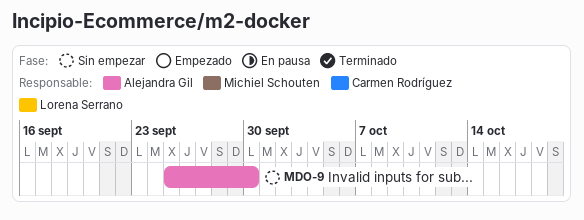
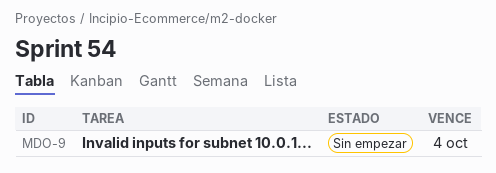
MDO-9, due: Sep 30 -> Oct 4

